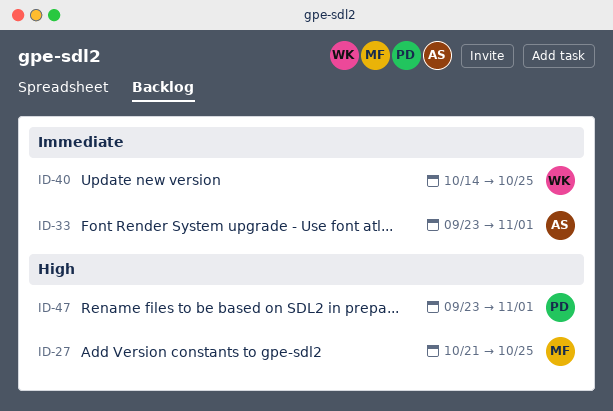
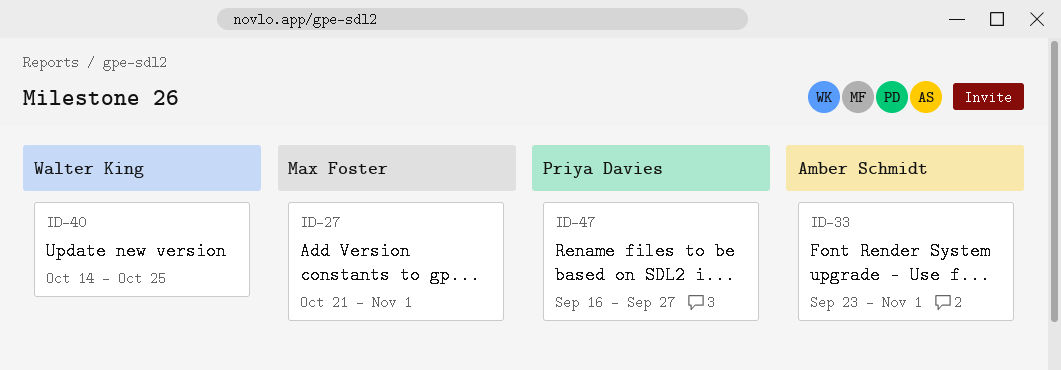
ID-27, due: Oct 25 -> Nov 1
ID-47, start: Sep 23 -> Sep 16
ID-47, due: Nov 1 -> Sep 27

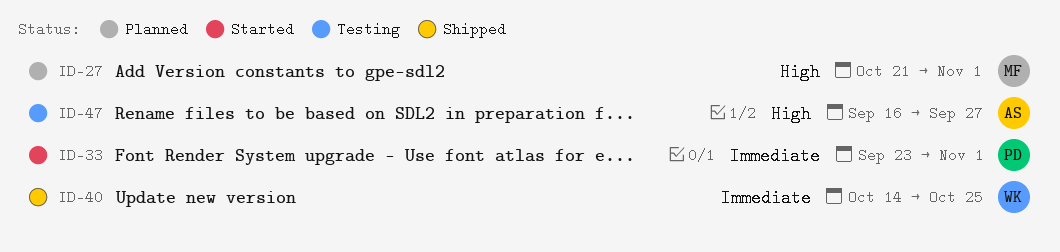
ID-33, owner: Amber Schmidt -> Priya Davies
ID-47, owner: Priya Davies -> Amber Schmidt

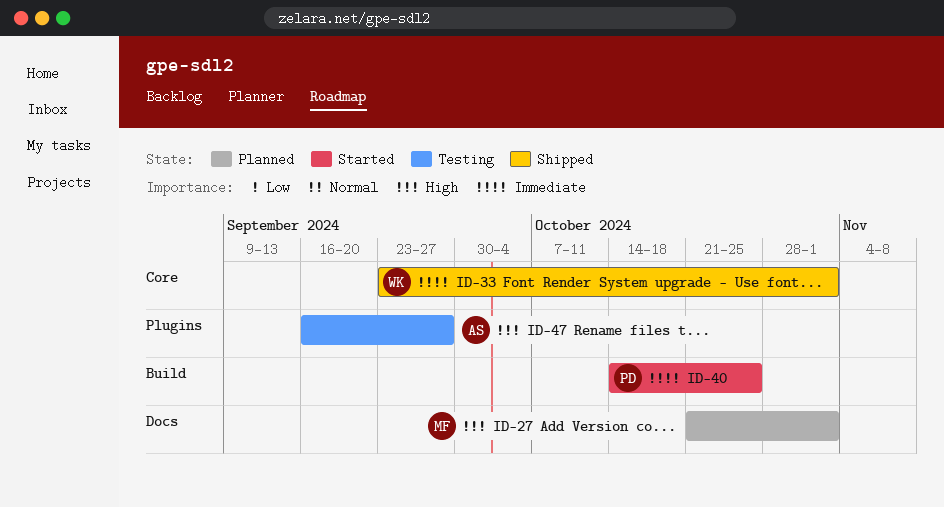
ID-33, status: Started -> Shipped
ID-33, owner: PD -> WK
ID-40, status: Shipped -> Started
ID-40, owner: WK -> PD

